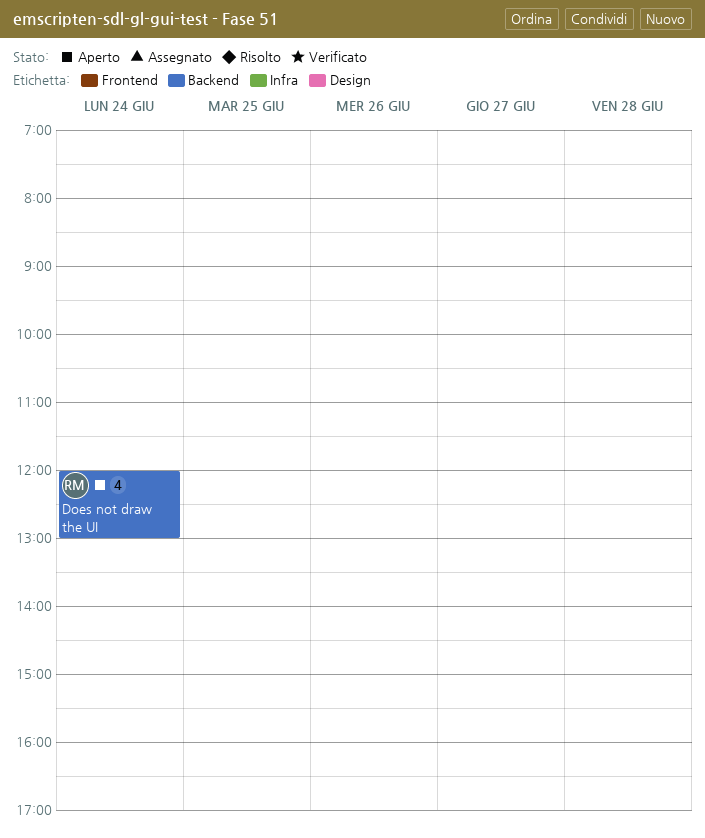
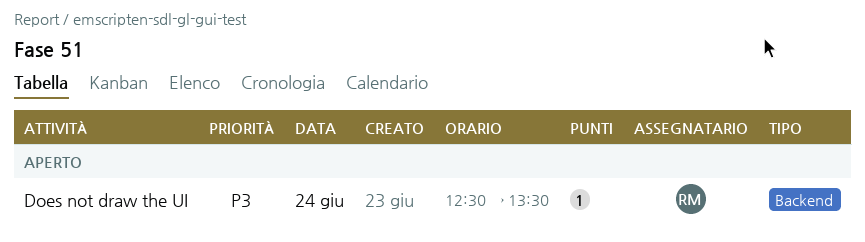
Does not draw the UI, estimate: 4 -> 1
Does not draw the UI, begins: 12:00 -> 12:30
Does not draw the UI, ends: 13:00 -> 13:30

